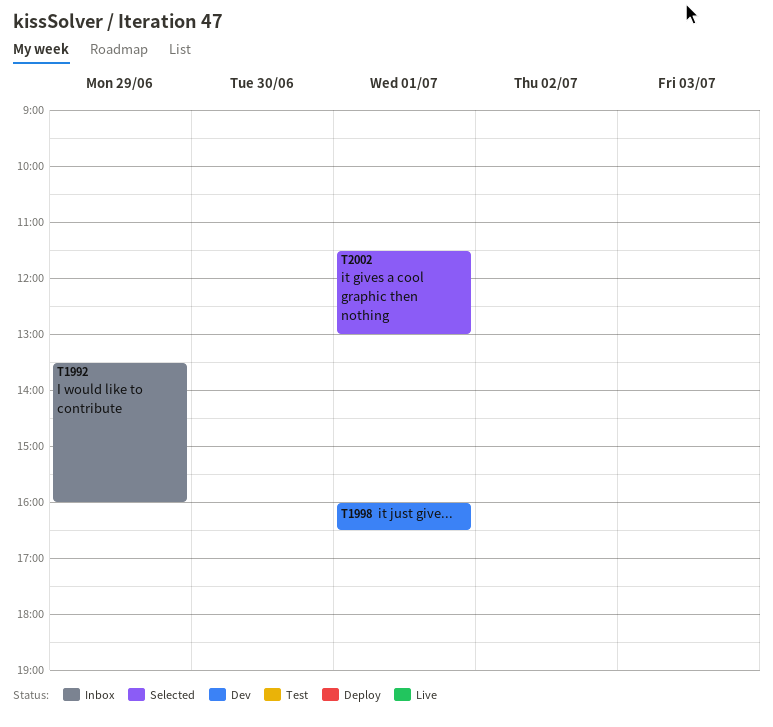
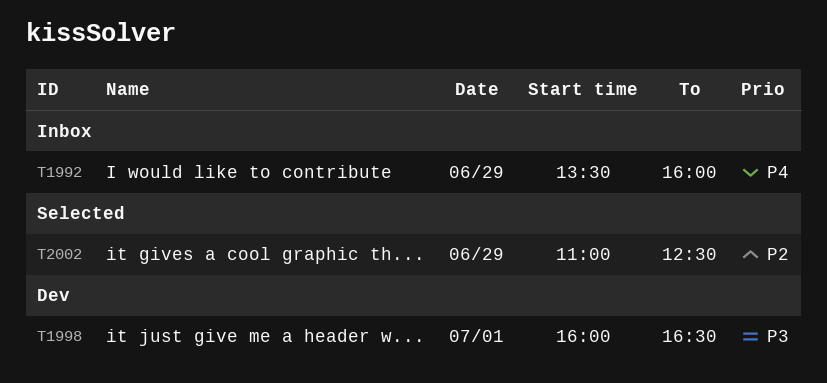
T2002, day: Jul 1 -> Jun 29
T2002, begins: 11:30 -> 11:00
T2002, ends: 13:00 -> 12:30

